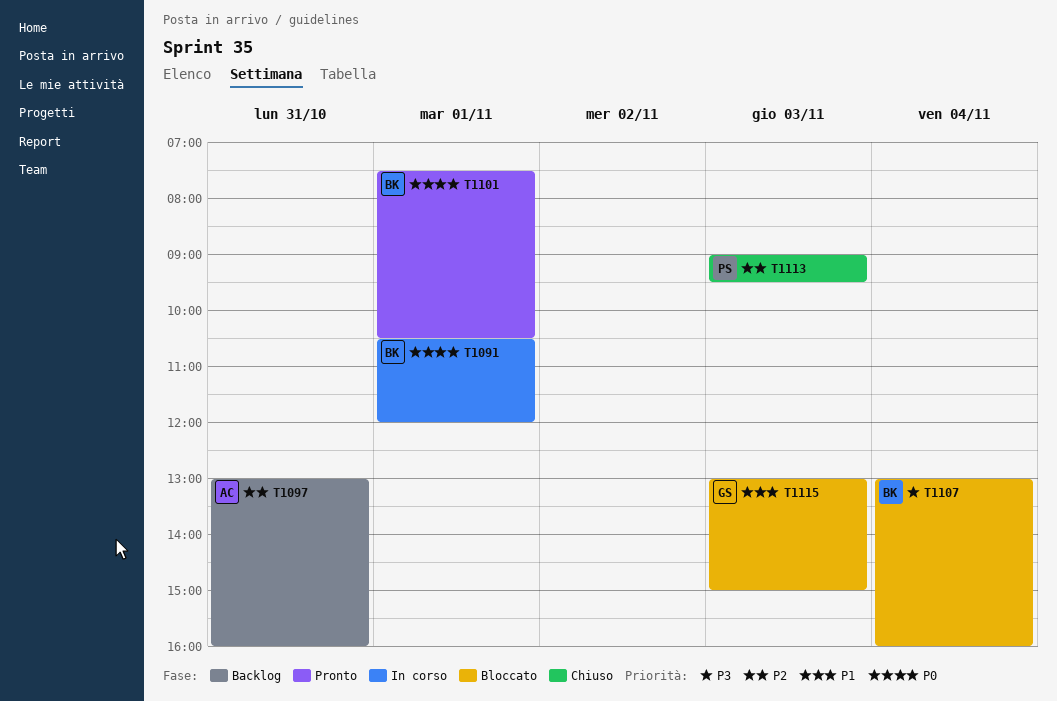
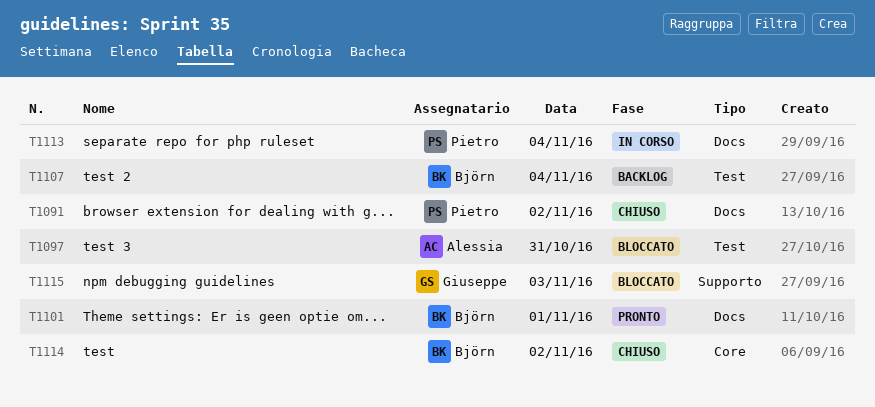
T1091, status: In corso -> Chiuso
T1091, owner: Björn -> Pietro
T1091, day: Nov 1 -> Nov 2
T1097, status: Backlog -> Bloccato
T1107, status: Bloccato -> Backlog
T1113, status: Chiuso -> In corso
T1113, day: Nov 3 -> Nov 4
T1114: none -> present

